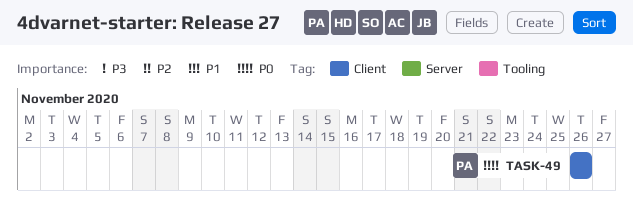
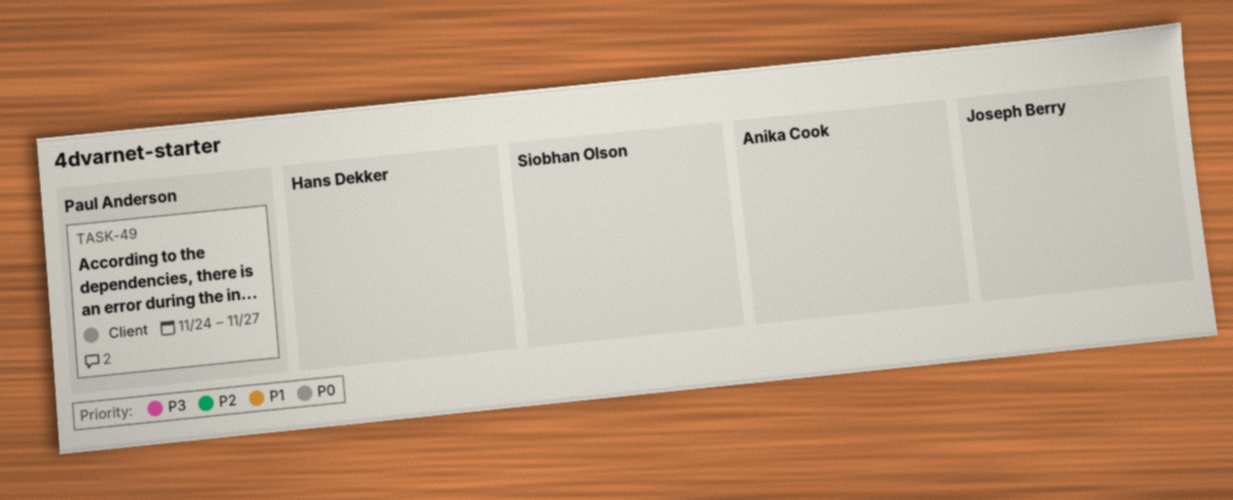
TASK-49, start: Nov 26 -> Nov 24
TASK-49, due: Nov 26 -> Nov 27

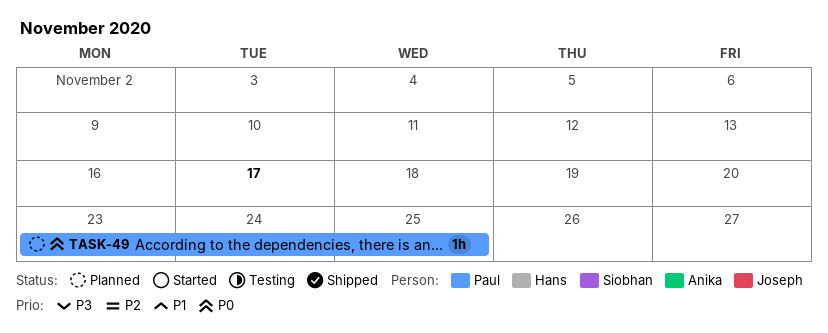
TASK-49, start: Nov 24 -> Nov 23
TASK-49, due: Nov 27 -> Nov 25

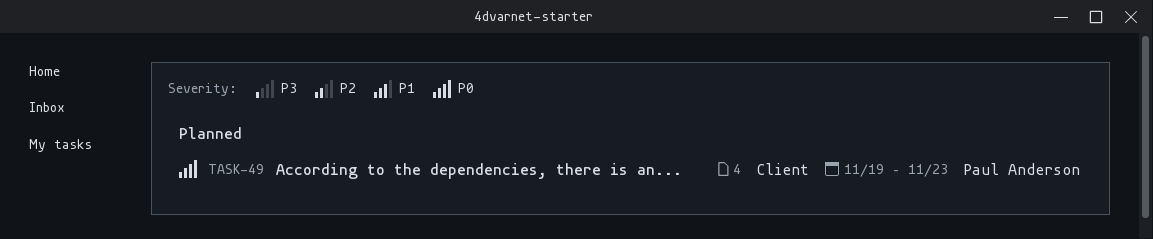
TASK-49, start: Nov 23 -> Nov 19
TASK-49, due: Nov 25 -> Nov 23

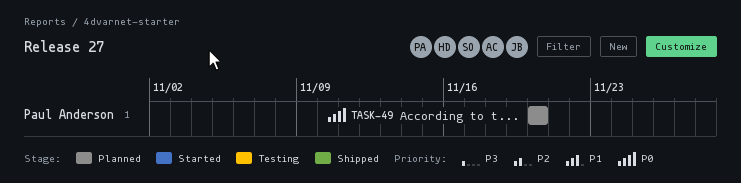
TASK-49, start: Nov 19 -> Nov 20
TASK-49, due: Nov 23 -> Nov 20

